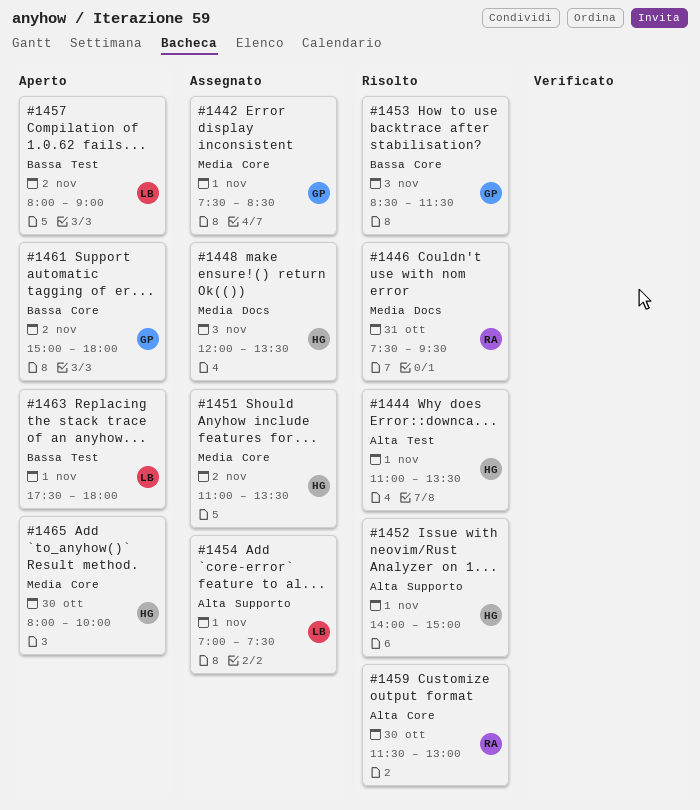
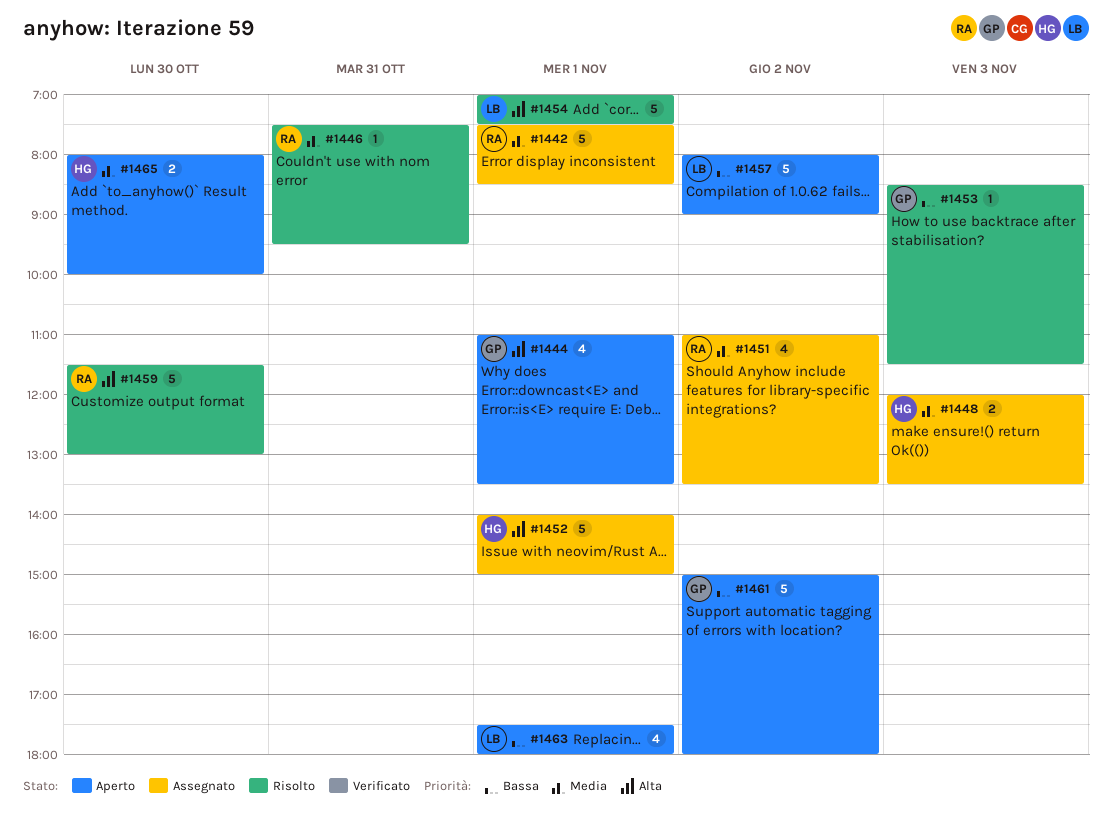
#1442, owner: GP -> RA
#1444, status: Risolto -> Aperto
#1444, owner: HG -> GP
#1451, owner: HG -> RA
#1452, status: Risolto -> Assegnato
#1454, status: Assegnato -> Risolto

